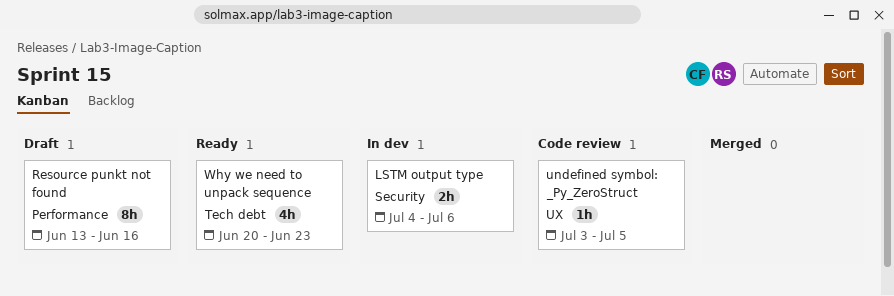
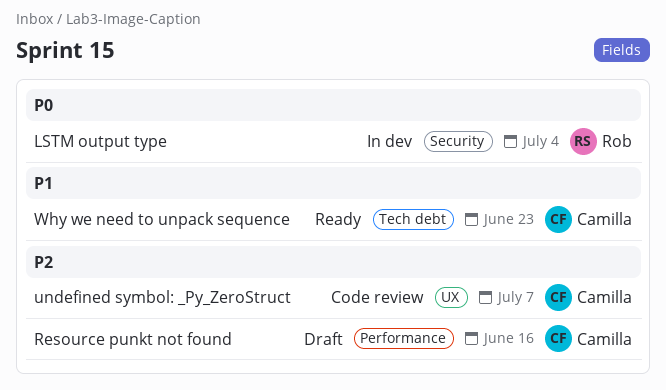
LSTM output type, due: Jul 6 -> Jul 4
undefined symbol: _Py_ZeroStruct, due: Jul 5 -> Jul 7

